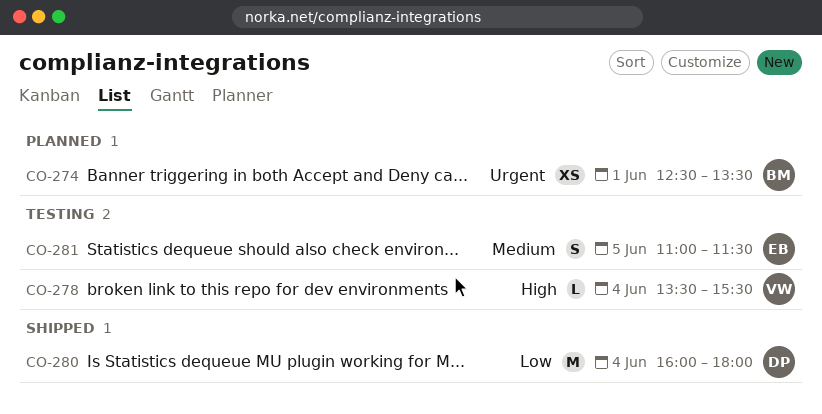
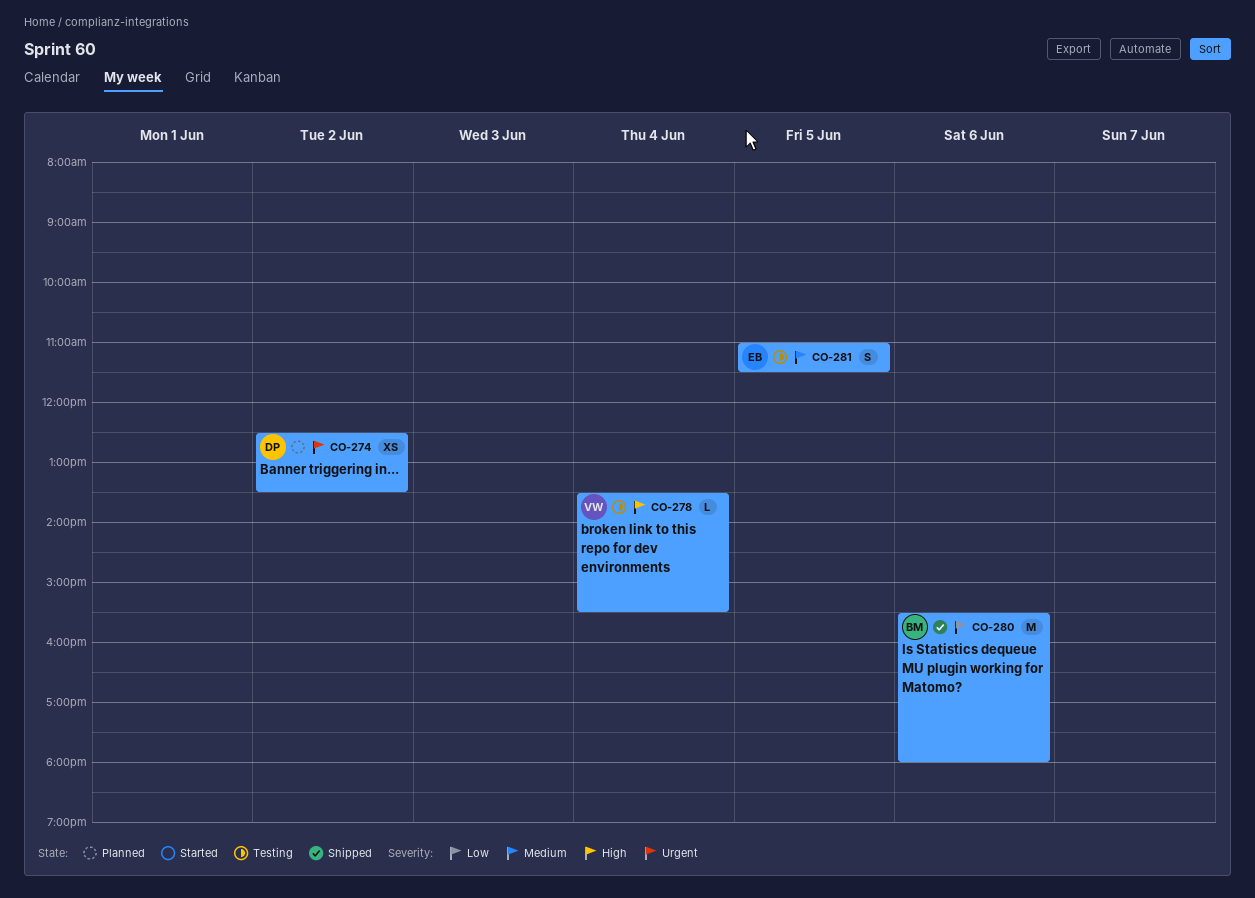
CO-274, owner: BM -> DP
CO-274, day: Jun 1 -> Jun 2
CO-280, owner: DP -> BM
CO-280, day: Jun 4 -> Jun 6
CO-280, begins: 16:00 -> 15:30

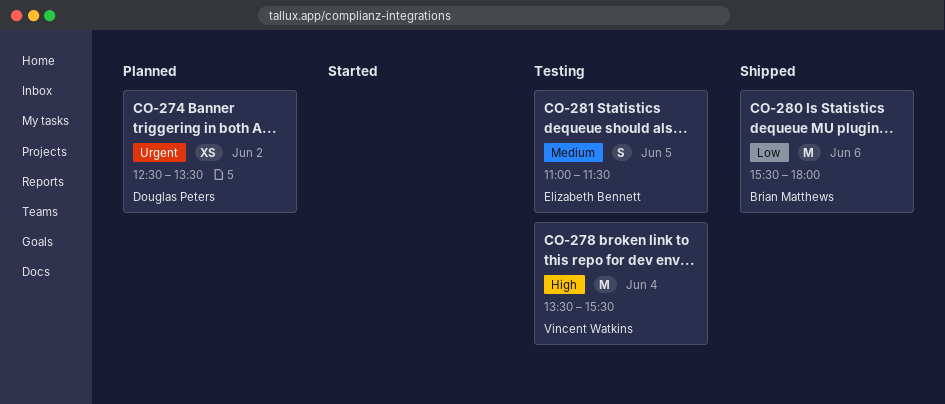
CO-278, estimate: L -> M

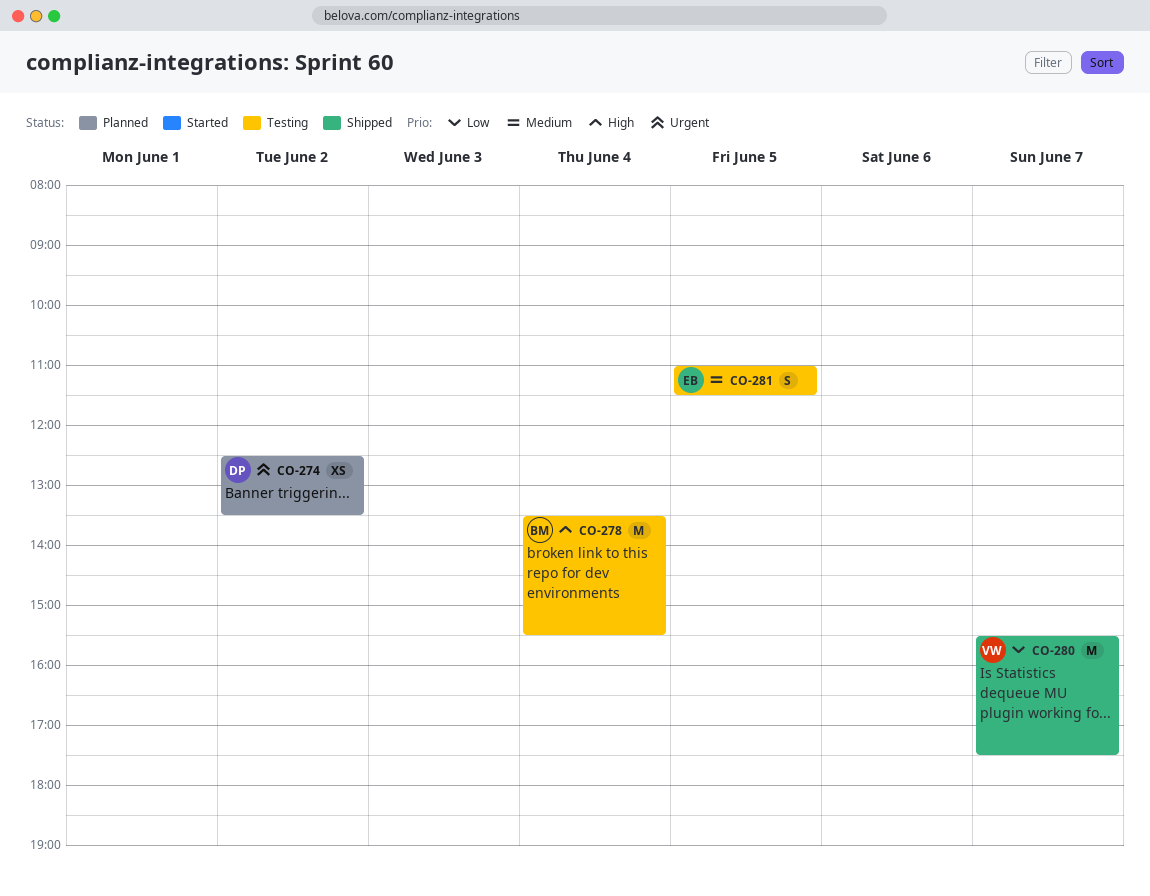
CO-278, owner: Vincent Watkins -> Brian Matthews
CO-280, owner: Brian Matthews -> Vincent Watkins
CO-280, day: Jun 6 -> Jun 7
CO-280, ends: 18:00 -> 17:30

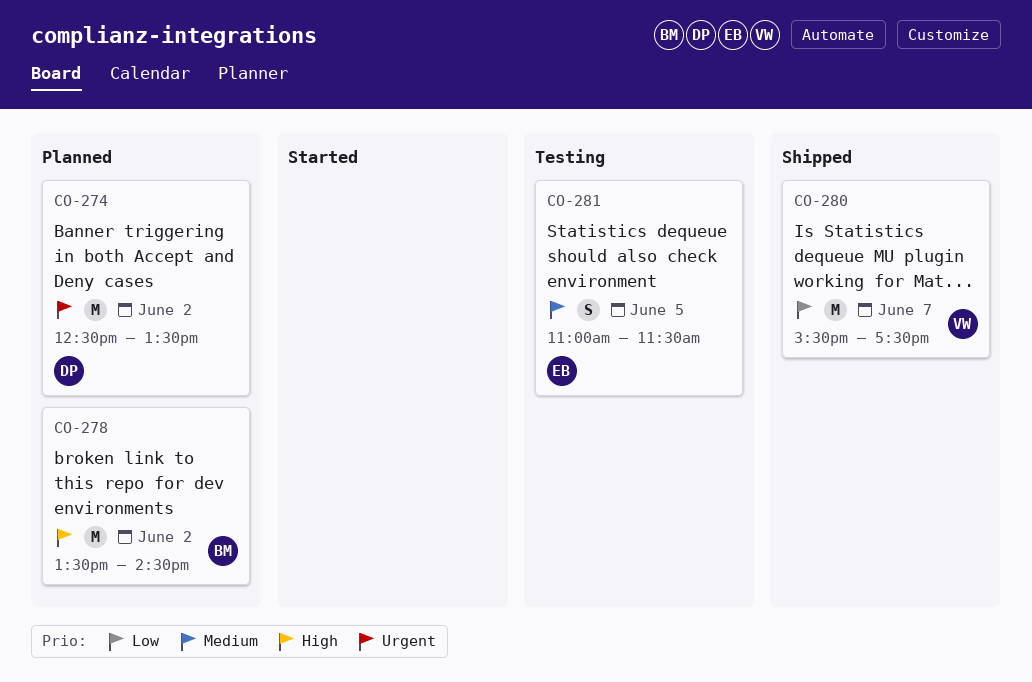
CO-274, estimate: XS -> M
CO-278, status: Testing -> Planned
CO-278, day: Jun 4 -> Jun 2
CO-278, ends: 15:30 -> 14:30

